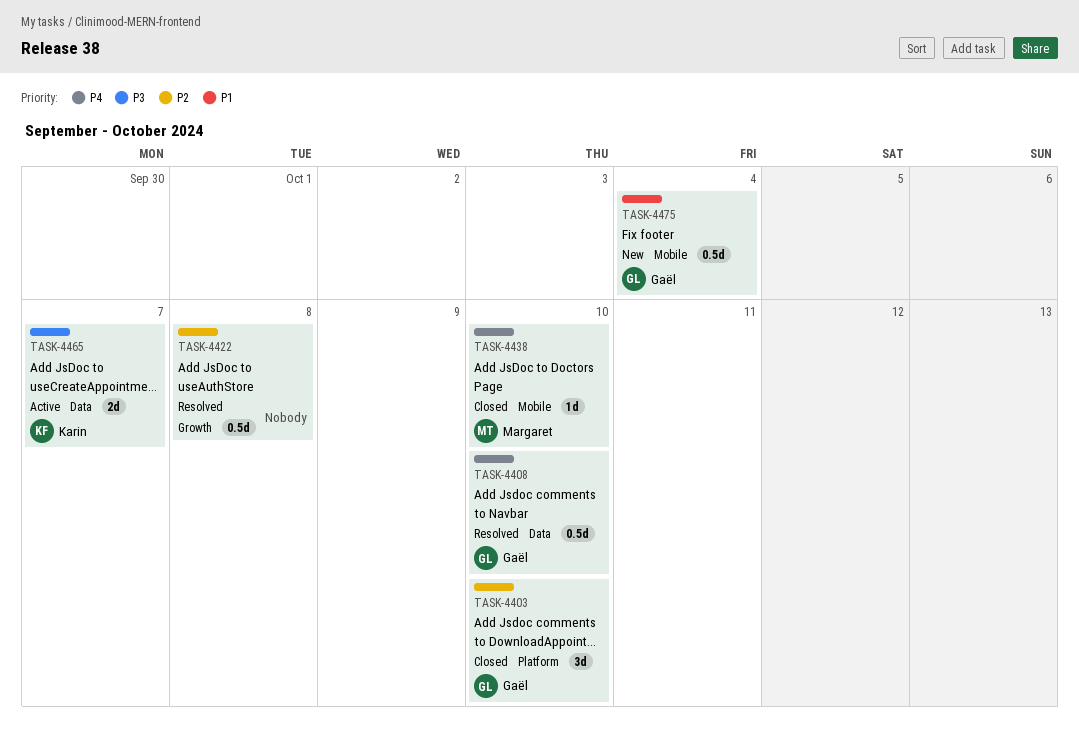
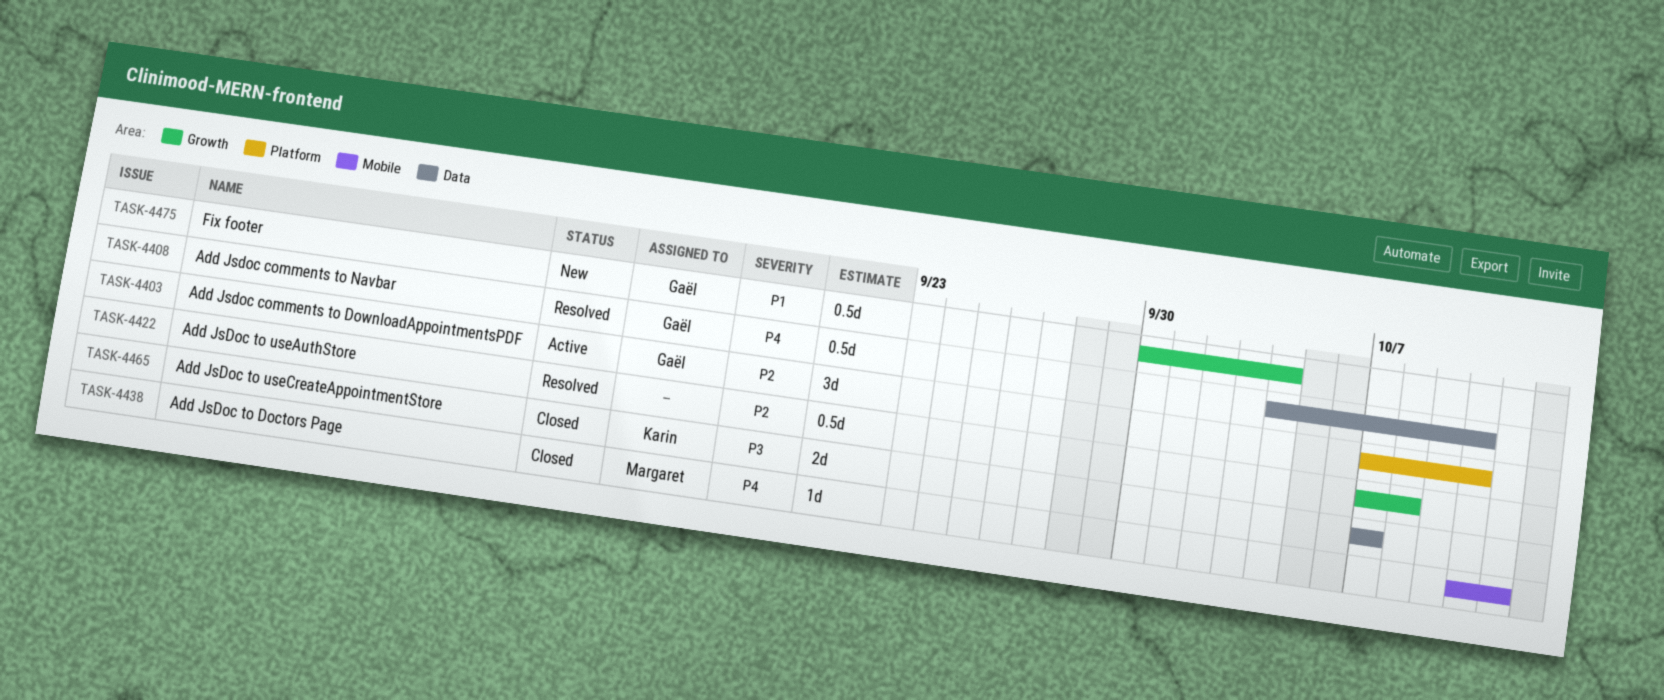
TASK-4403, status: Closed -> Active
TASK-4438, due: Oct 10 -> Oct 11
TASK-4465, status: Active -> Closed
TASK-4475, label: Mobile -> Growth

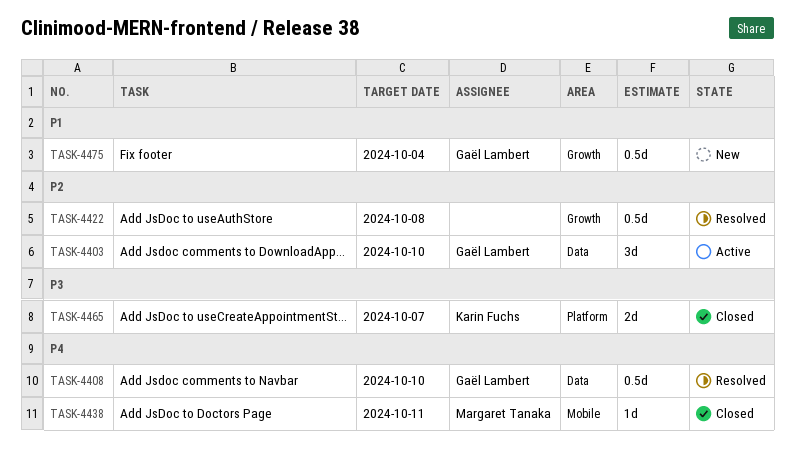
TASK-4403, label: Platform -> Data
TASK-4465, label: Data -> Platform

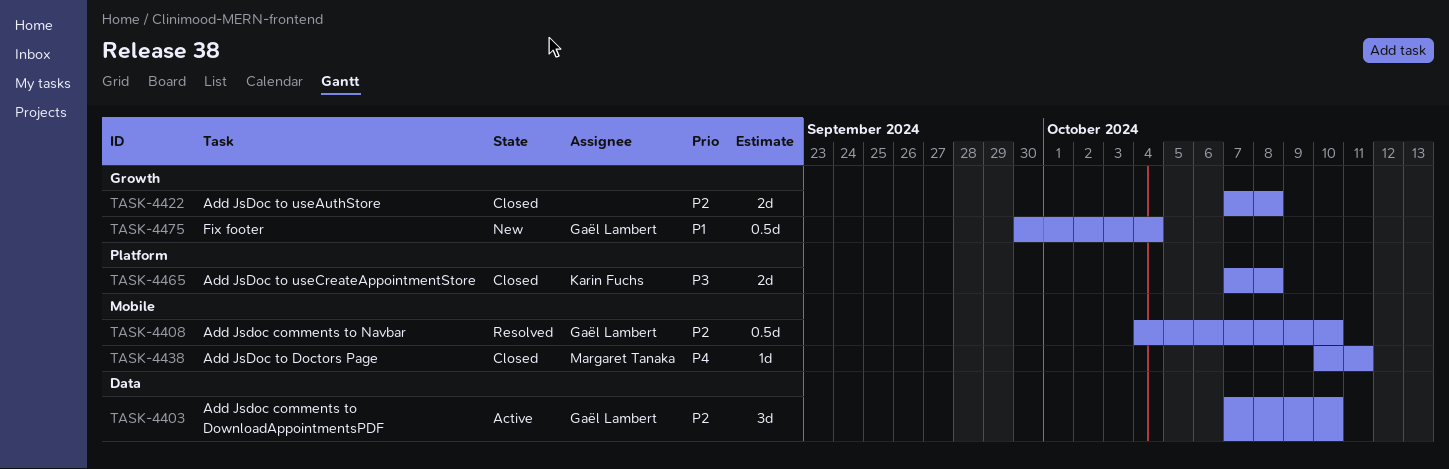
TASK-4408, priority: P4 -> P2
TASK-4408, label: Data -> Mobile
TASK-4422, status: Resolved -> Closed
TASK-4422, estimate: 0.5d -> 2d
TASK-4465, due: Oct 7 -> Oct 8

